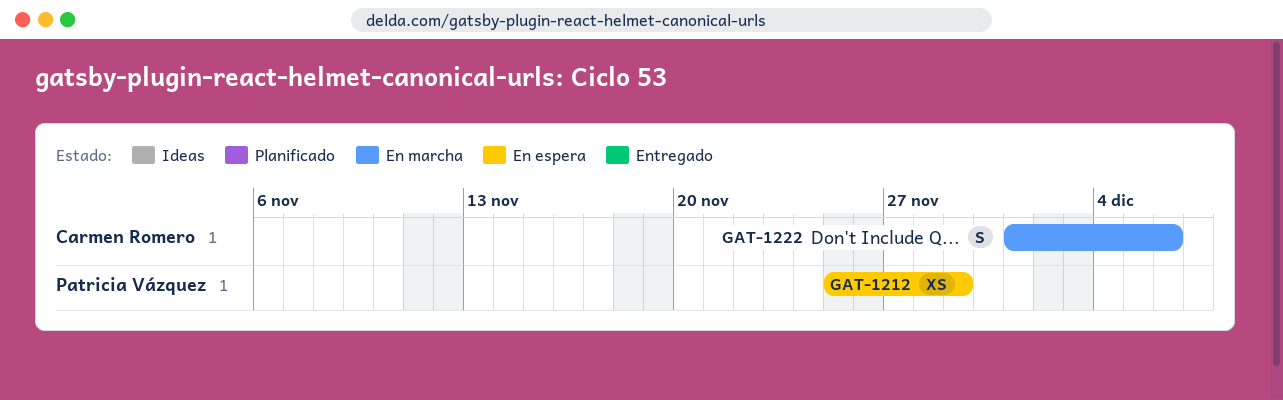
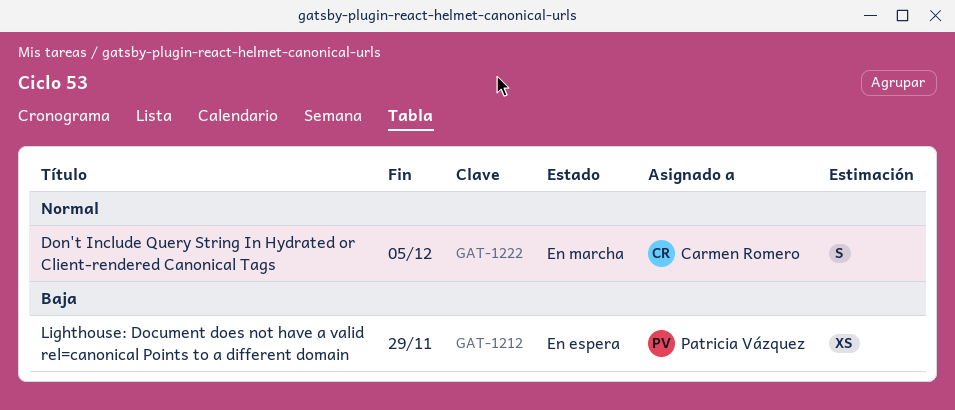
GAT-1222, due: Dec 6 -> Dec 5

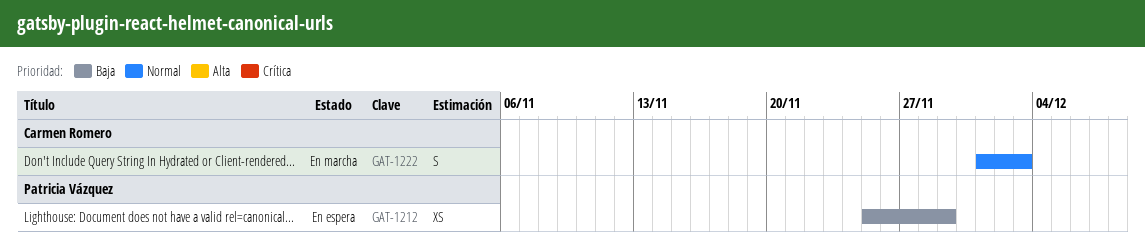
GAT-1222, due: Dec 5 -> Dec 3

